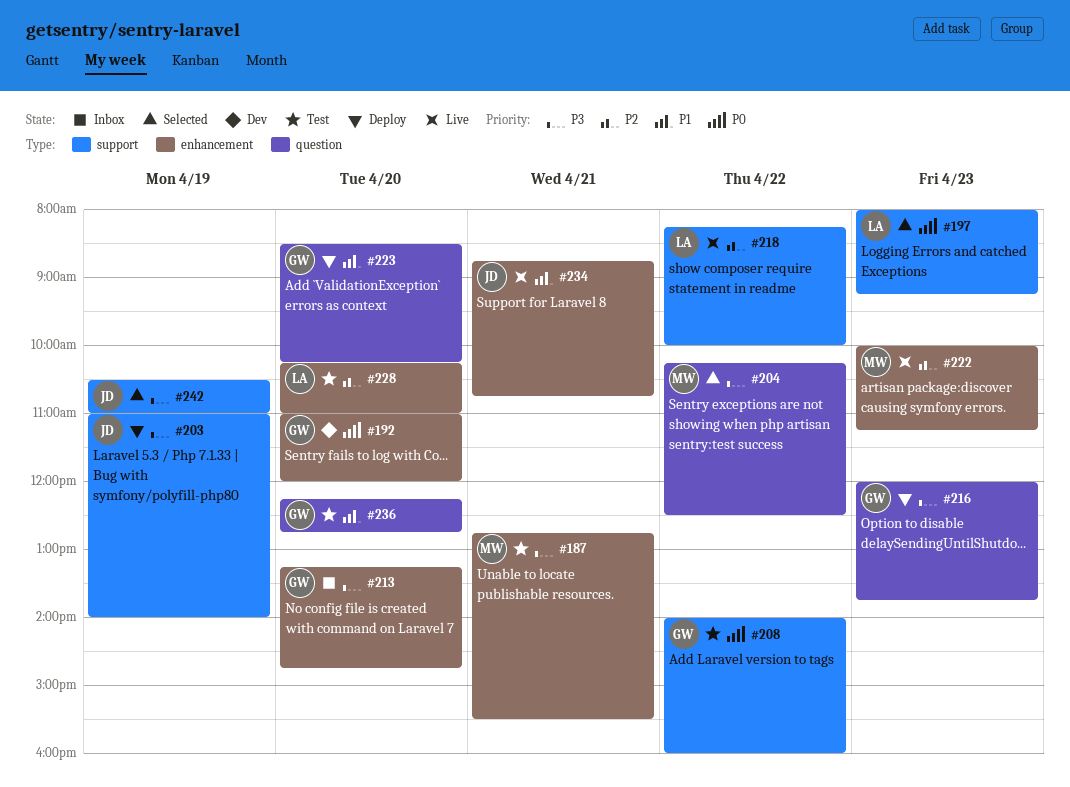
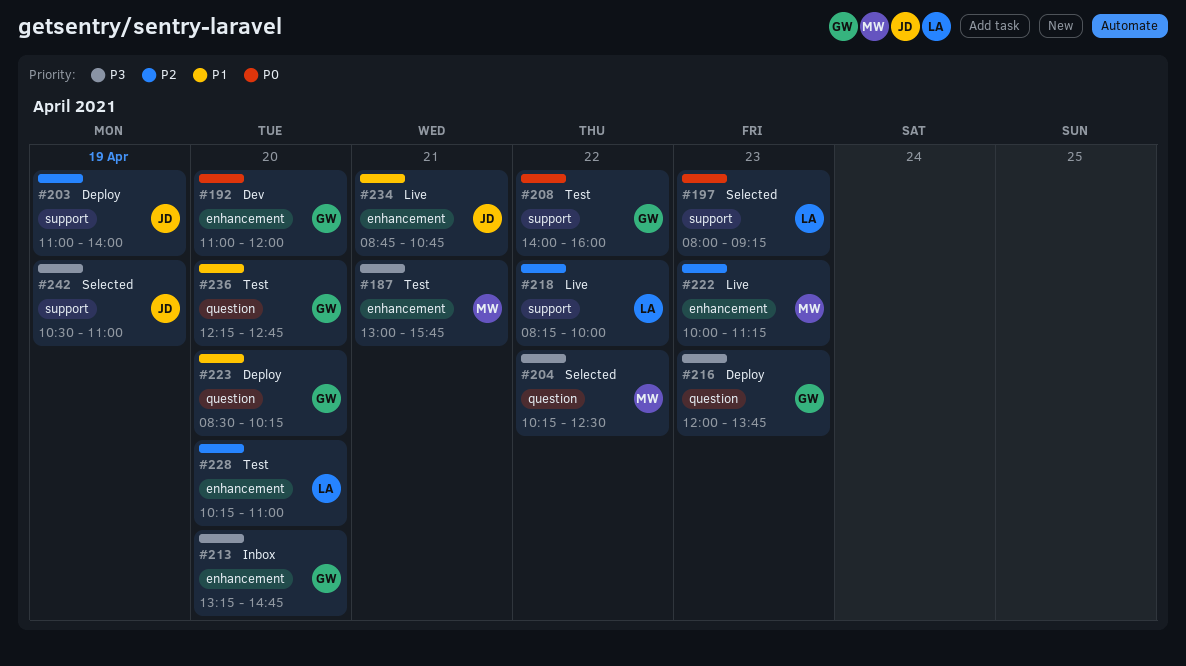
#187, begins: 12:45 -> 13:00
#187, ends: 15:30 -> 15:45
#203, priority: P3 -> P2

